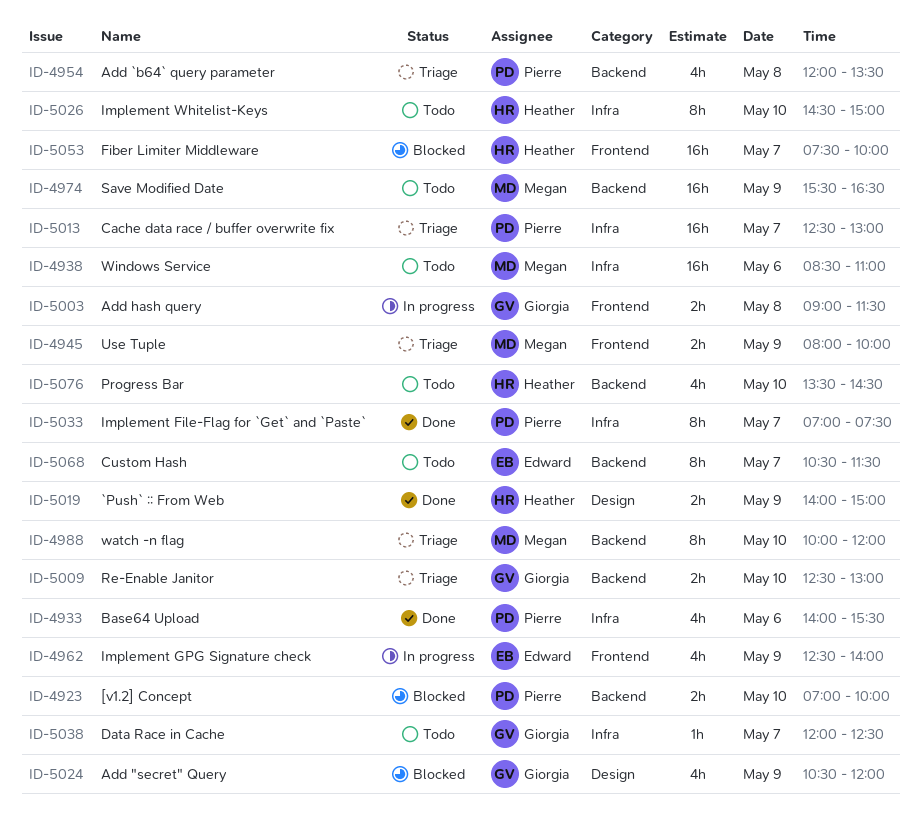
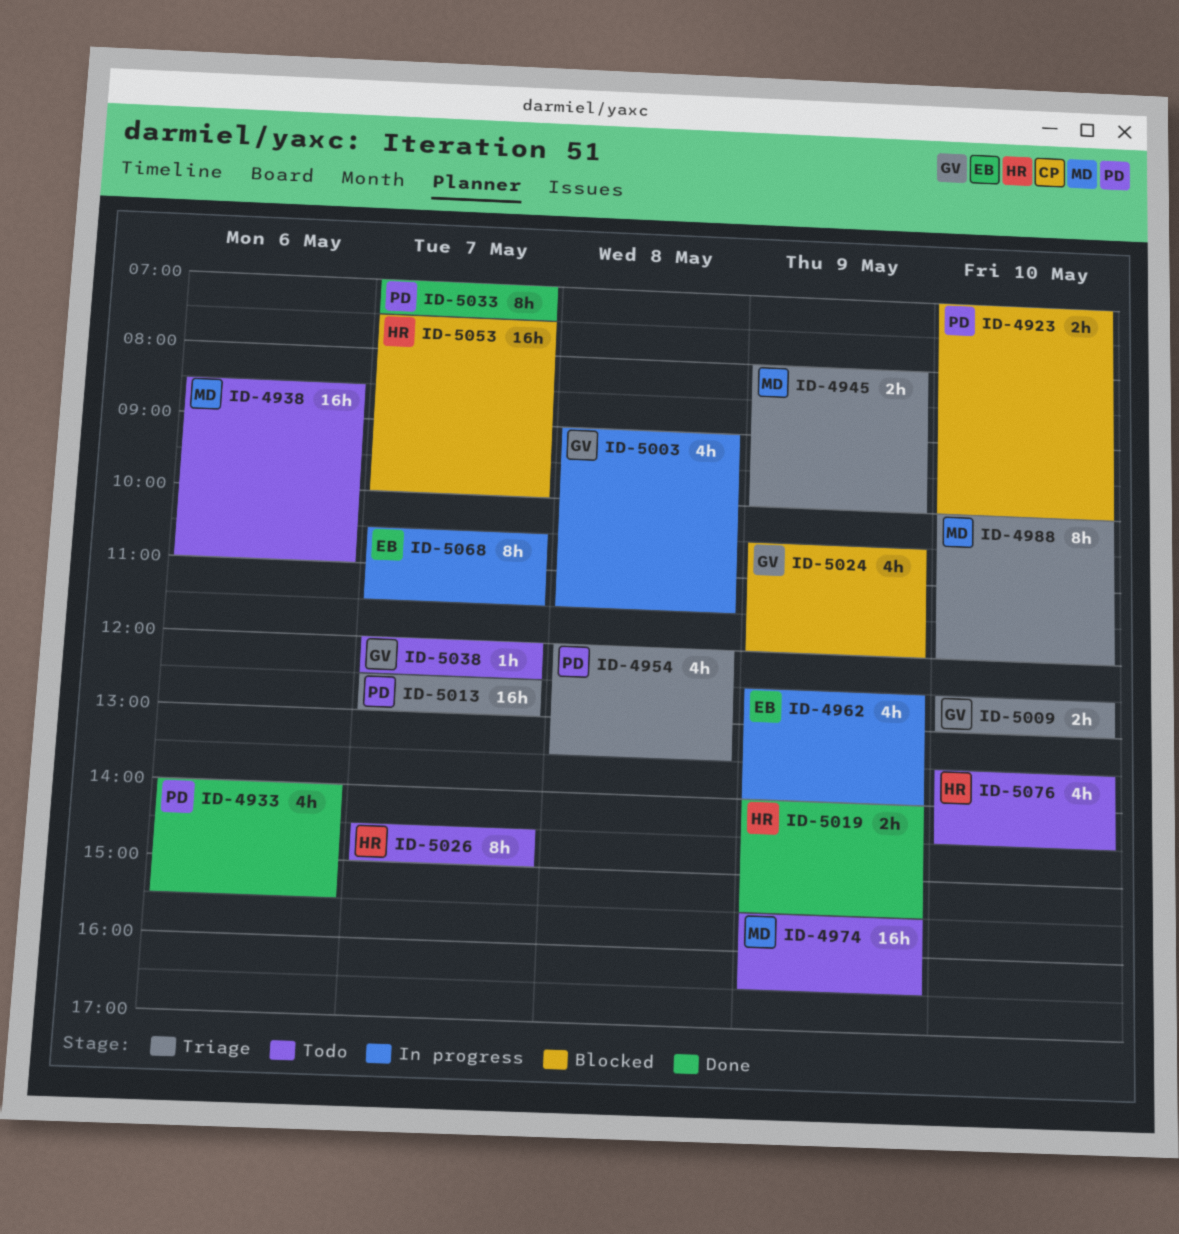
ID-5003, estimate: 2h -> 4h
ID-5019, ends: 15:00 -> 15:30
ID-5026, day: May 10 -> May 7
ID-5068, status: Todo -> In progress

